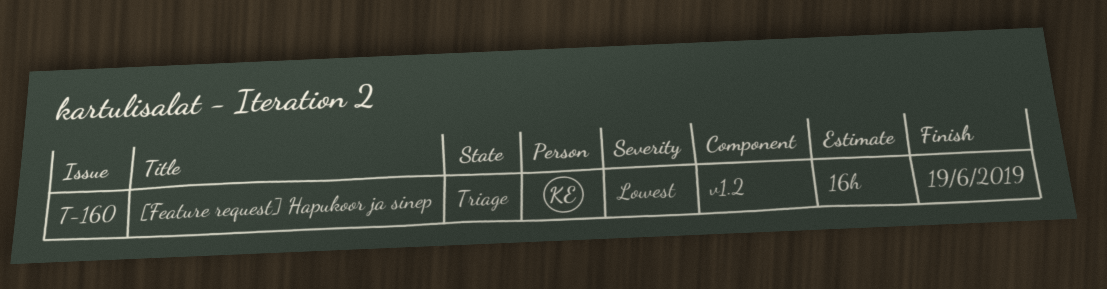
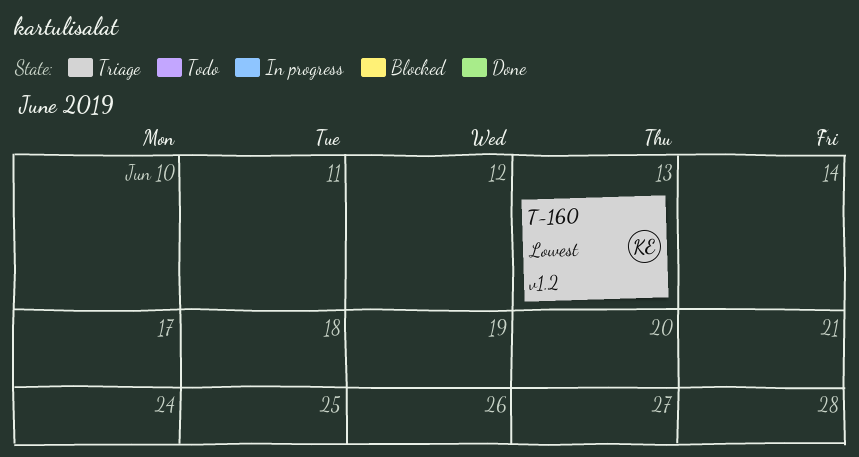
T-160, due: Jun 19 -> Jun 13

